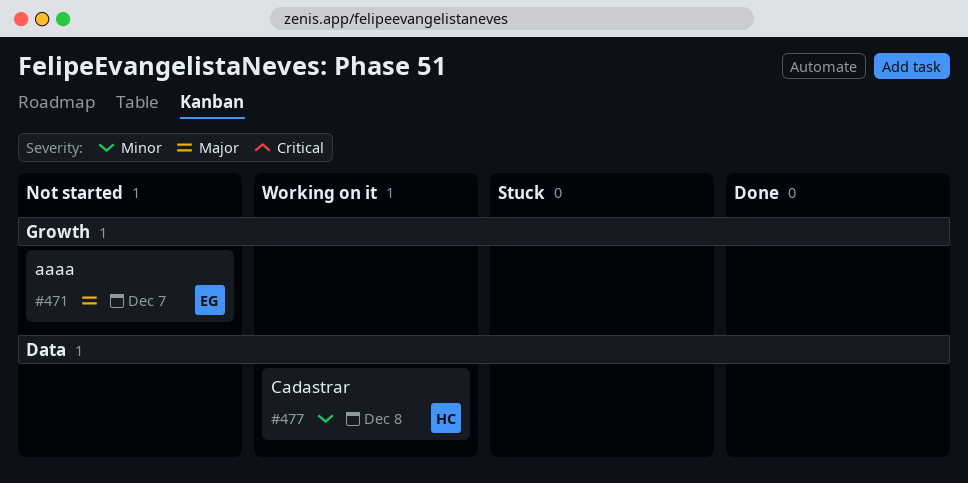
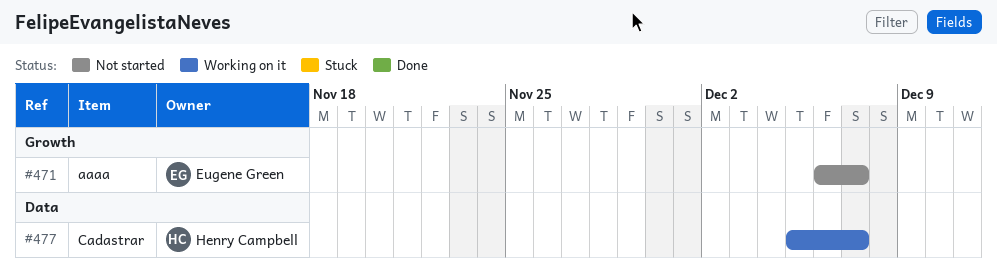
#477, due: Dec 8 -> Dec 7

